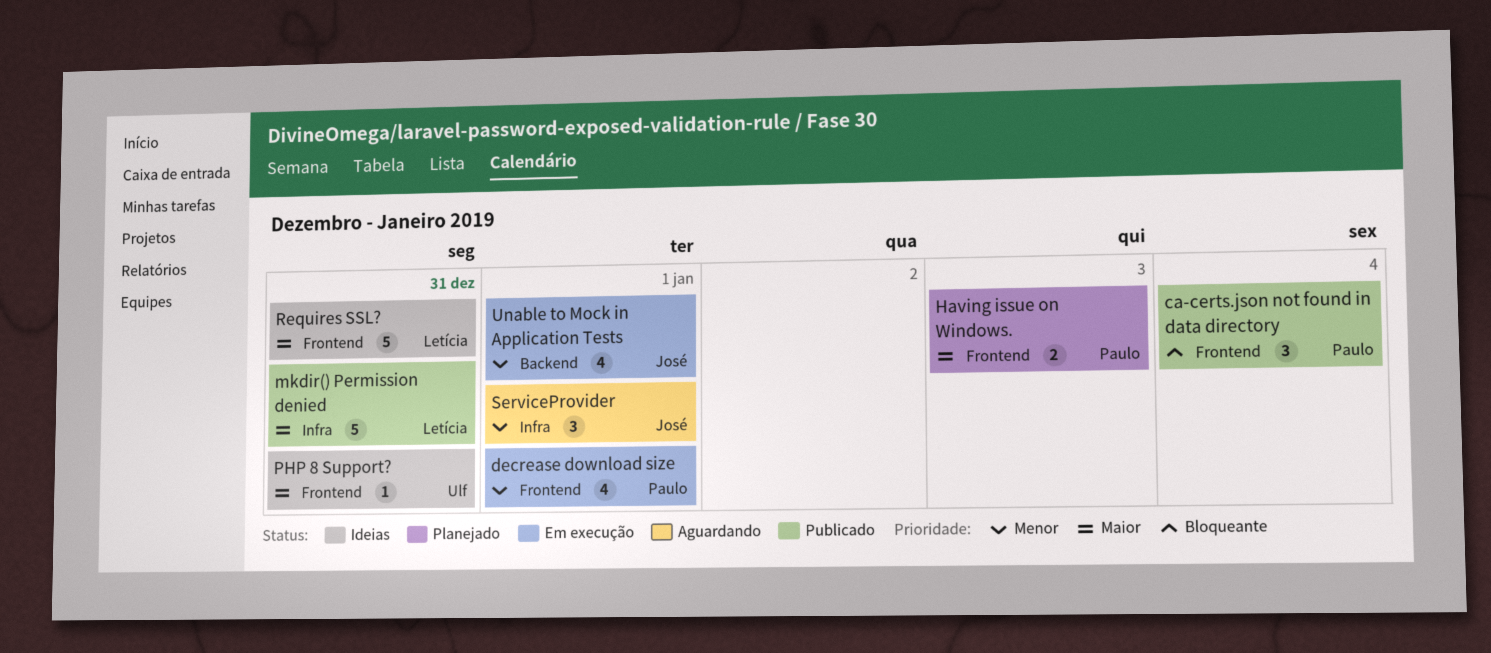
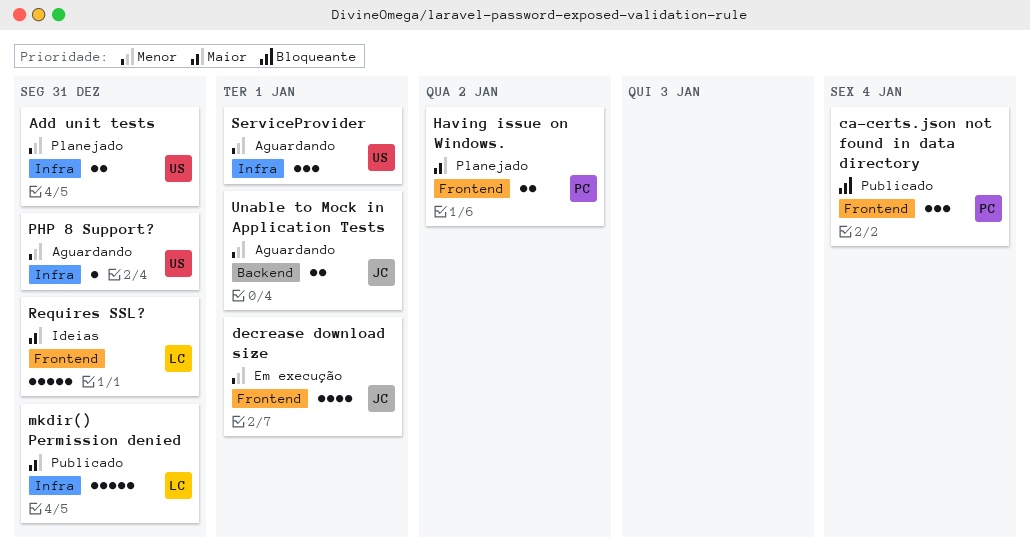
Add unit tests: none -> present
decrease download size, owner: Paulo -> José
Having issue on Windows., due: Jan 3 -> Jan 2
PHP 8 Support?, status: Ideias -> Aguardando
PHP 8 Support?, priority: Maior -> Menor
PHP 8 Support?, label: Frontend -> Infra
ServiceProvider, owner: José -> Ulf
Unable to Mock in Application Tests, status: Em execução -> Aguardando
Unable to Mock in Application Tests, estimate: 4 -> 2

